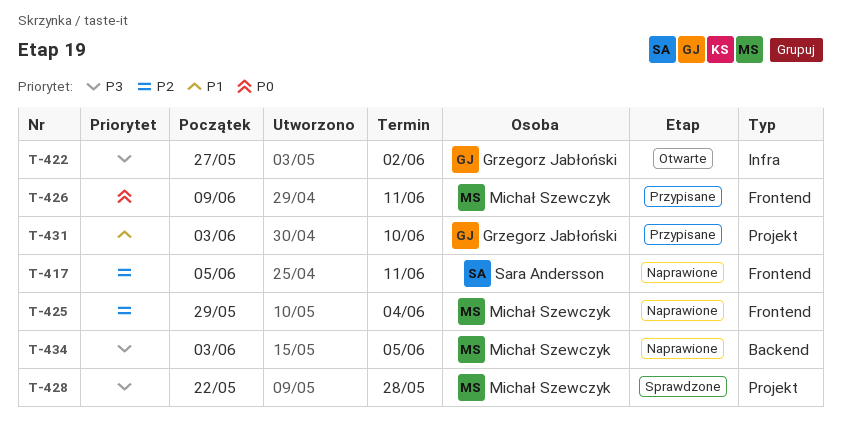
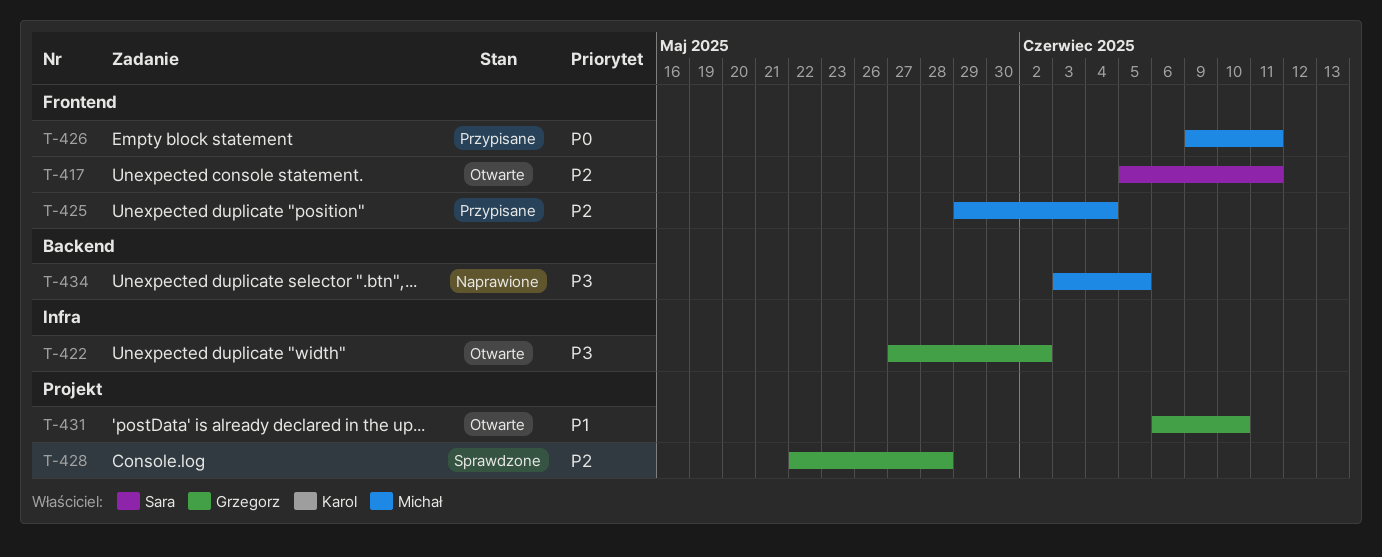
T-417, status: Naprawione -> Otwarte
T-425, status: Naprawione -> Przypisane
T-428, owner: Michał Szewczyk -> Grzegorz Jabłoński
T-428, priority: P3 -> P2
T-431, status: Przypisane -> Otwarte
T-431, start: Jun 3 -> Jun 6

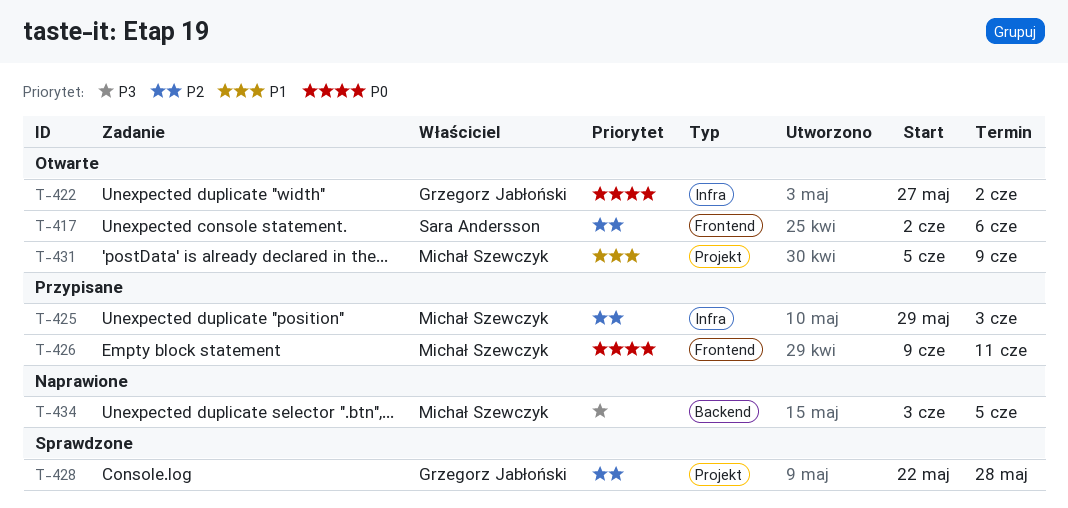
T-417, start: Jun 5 -> Jun 2
T-417, due: Jun 11 -> Jun 6
T-422, priority: P3 -> P0
T-425, label: Frontend -> Infra
T-425, due: Jun 4 -> Jun 3
T-431, owner: Grzegorz Jabłoński -> Michał Szewczyk
T-431, start: Jun 6 -> Jun 5
T-431, due: Jun 10 -> Jun 9

